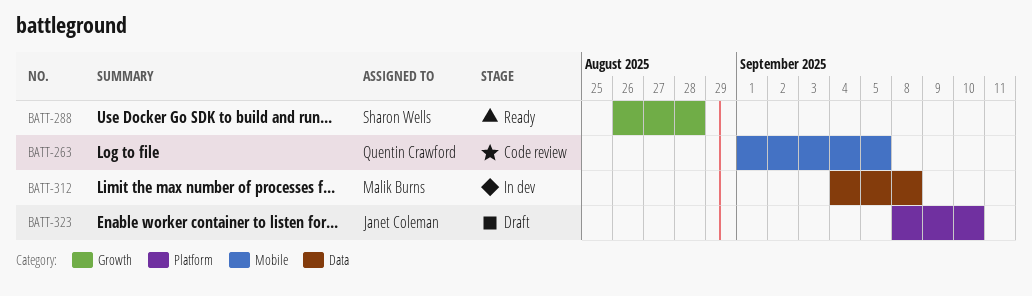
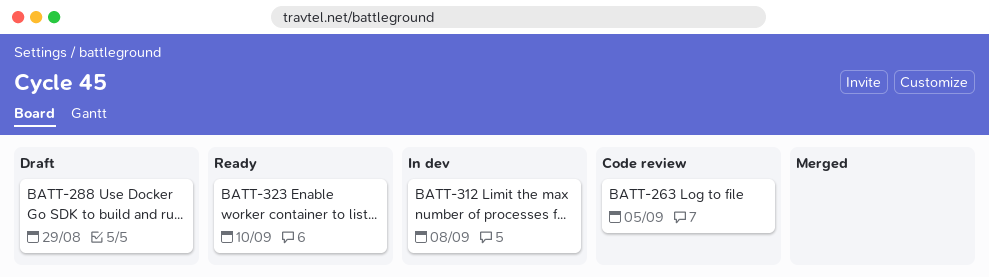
BATT-288, status: Ready -> Draft
BATT-288, due: Aug 28 -> Aug 29
BATT-323, status: Draft -> Ready

